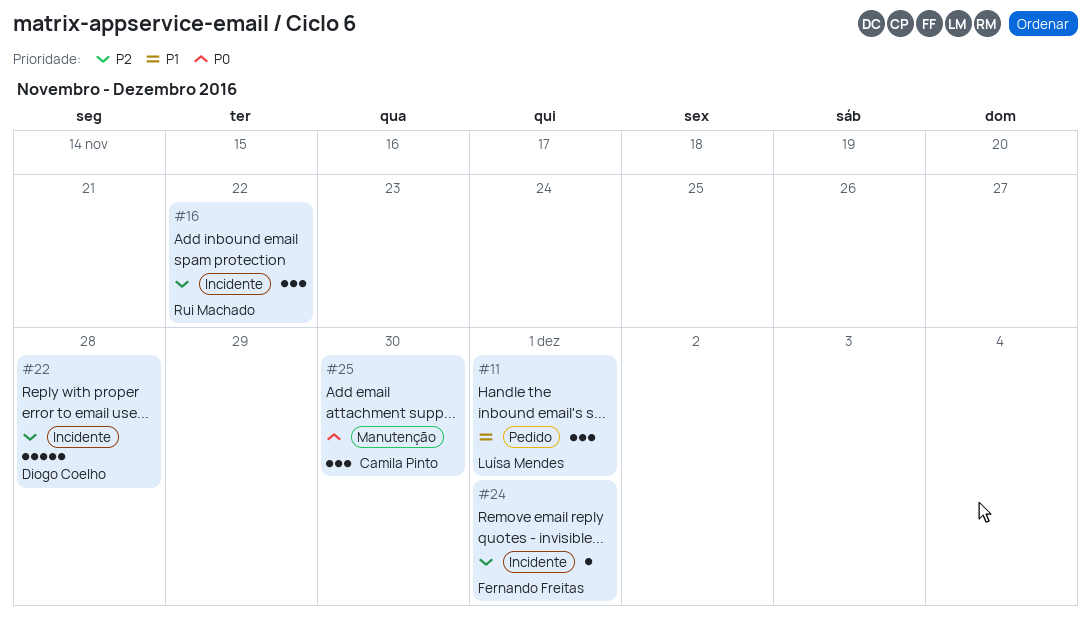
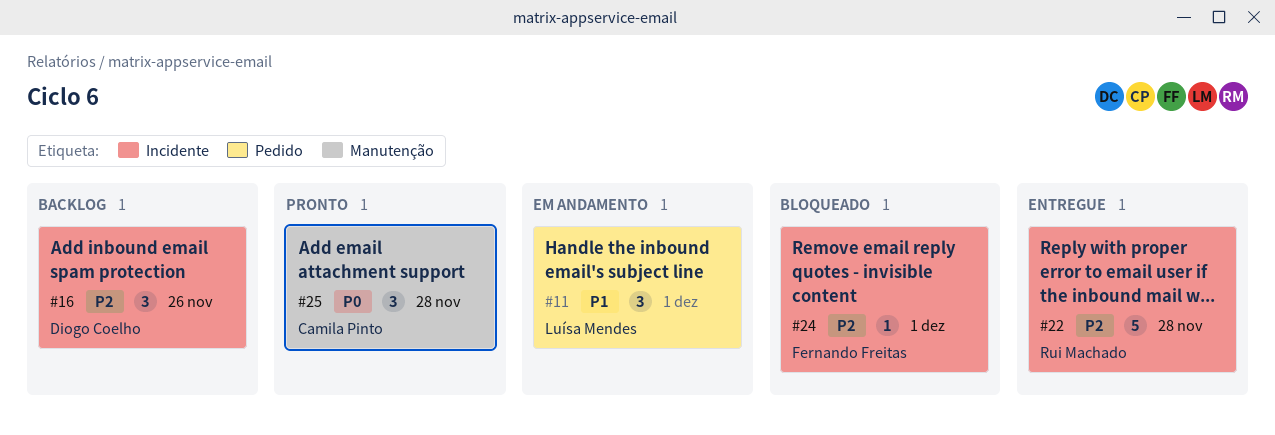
#16, owner: Rui Machado -> Diogo Coelho
#16, due: Nov 22 -> Nov 26
#22, owner: Diogo Coelho -> Rui Machado
#25, due: Nov 30 -> Nov 28

